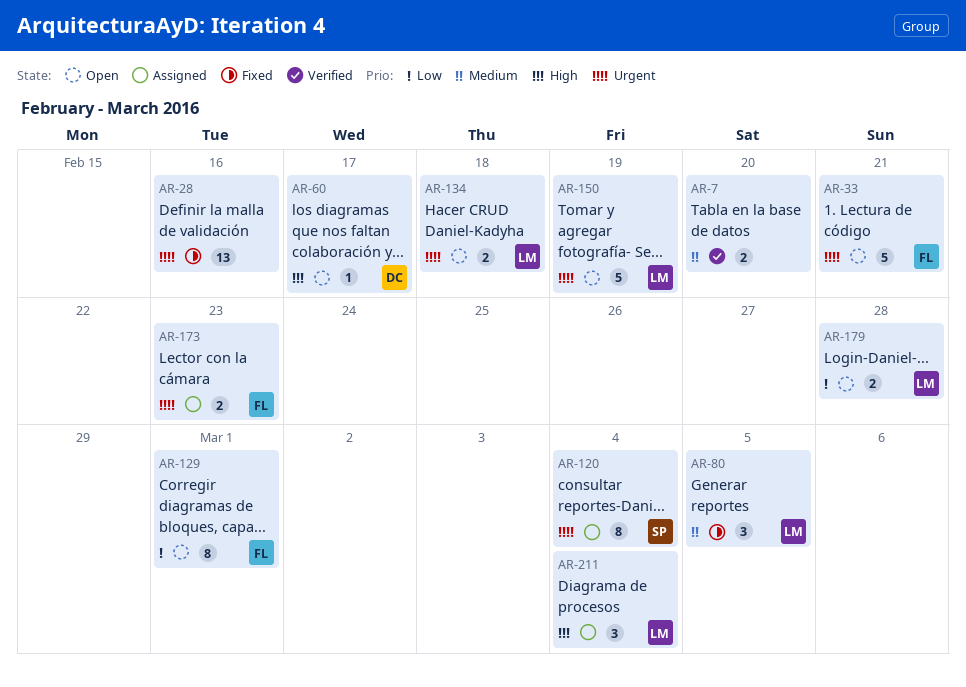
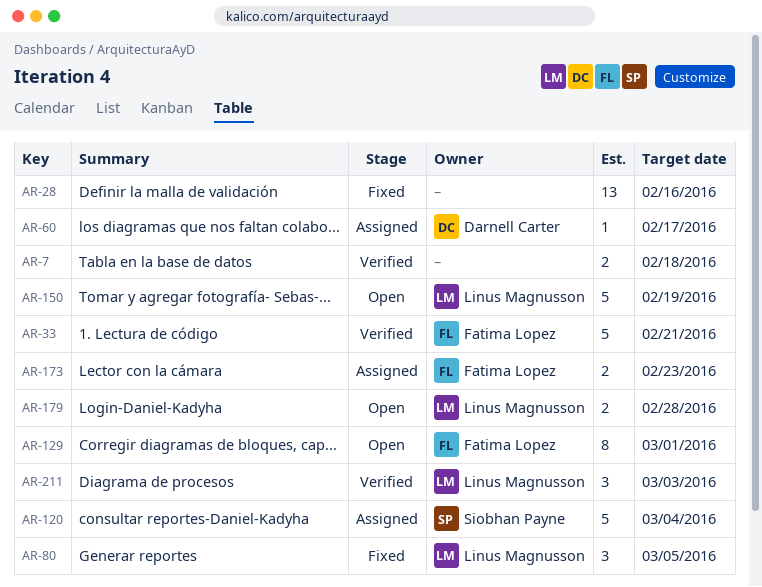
AR-7, due: Feb 20 -> Feb 18
AR-33, status: Open -> Verified
AR-60, status: Open -> Assigned
AR-120, estimate: 8 -> 5
AR-134: present -> none
AR-211, status: Assigned -> Verified
AR-211, due: Mar 4 -> Mar 3

